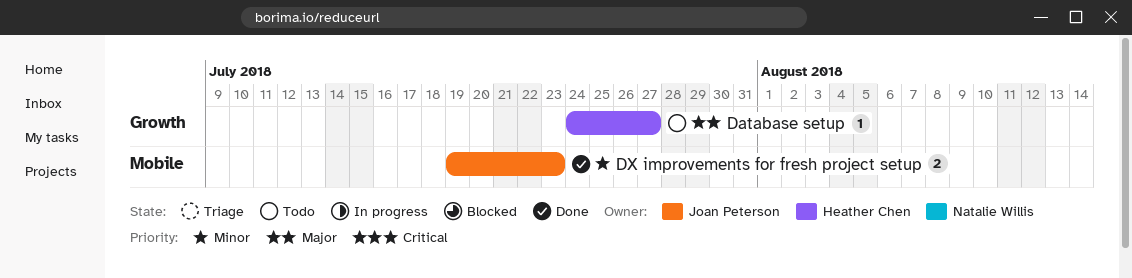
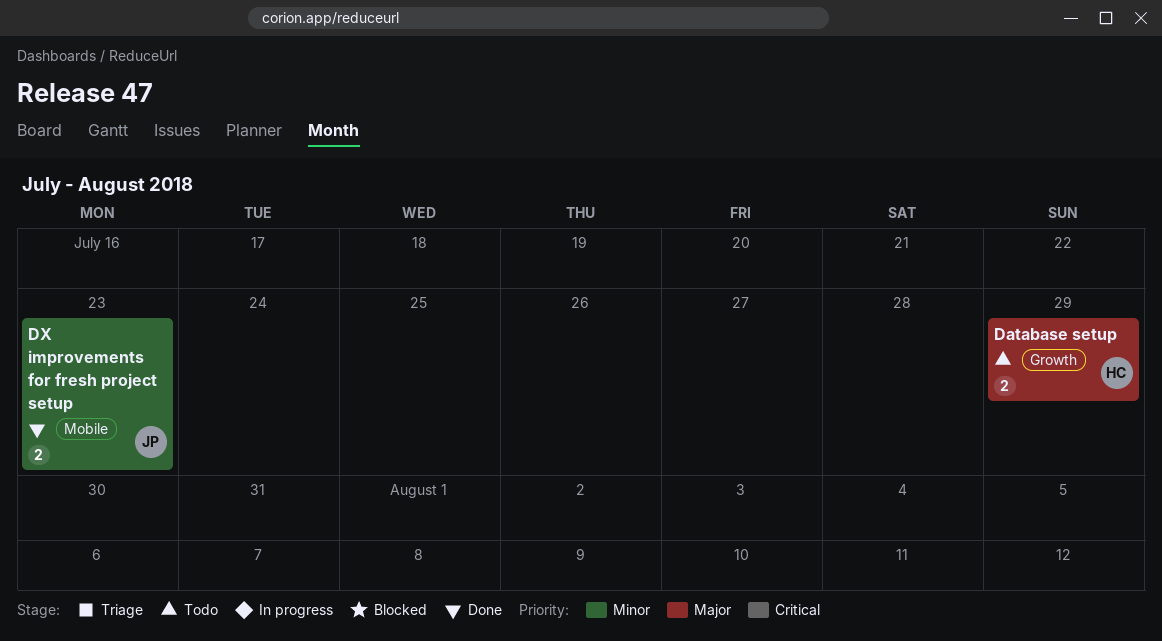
Database setup, estimate: 1 -> 2
Database setup, due: Jul 27 -> Jul 29

